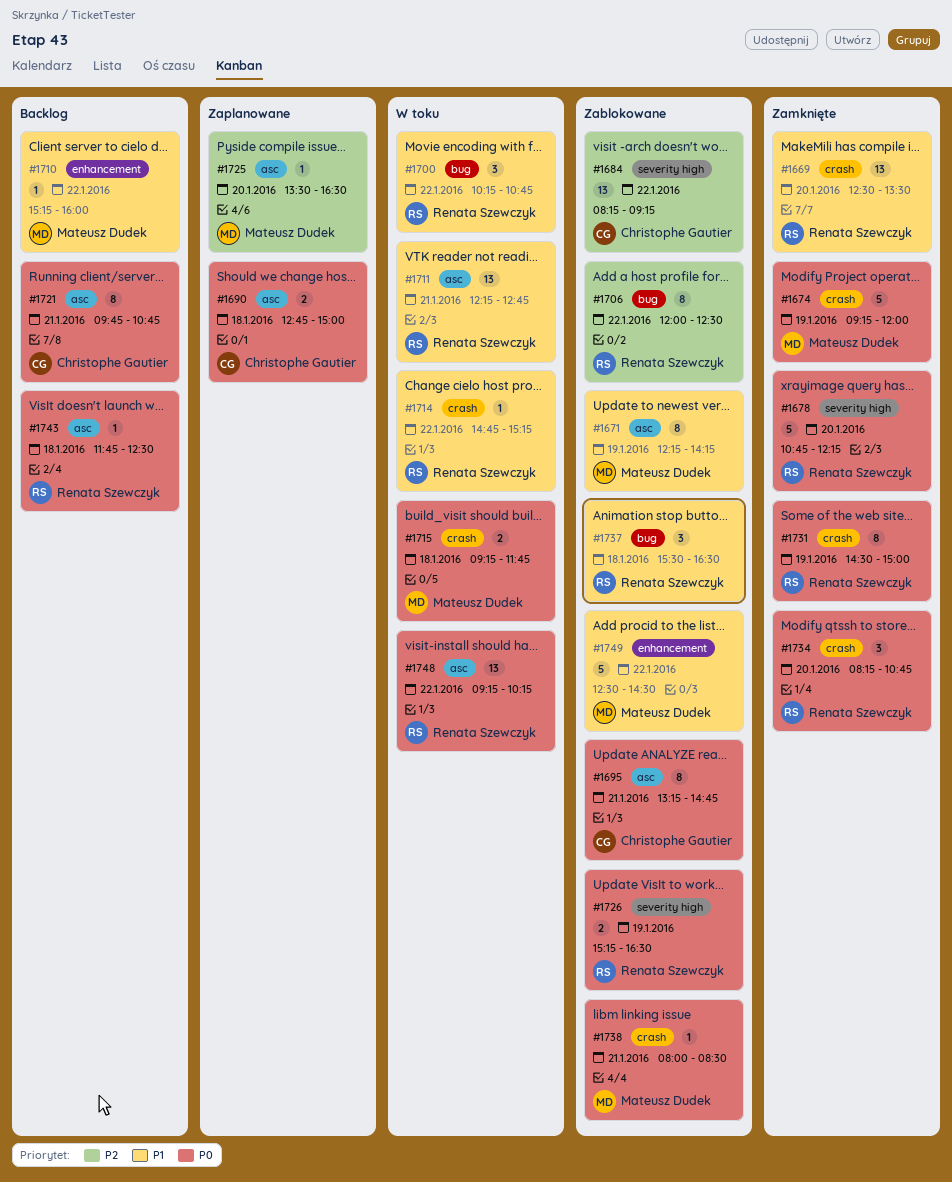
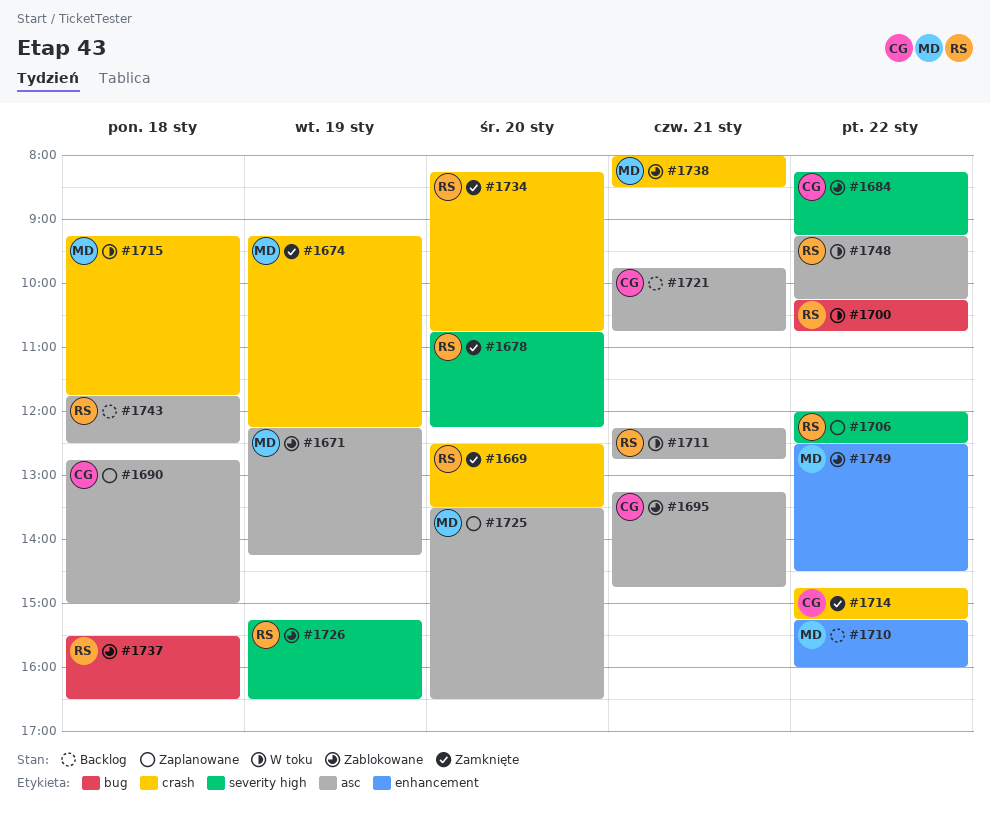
#1674, ends: 12:00 -> 12:15
#1706, status: Zablokowane -> Zaplanowane
#1706, label: bug -> severity high
#1714, status: W toku -> Zamknięte
#1714, owner: Renata Szewczyk -> Christophe Gautier
#1731: present -> none

